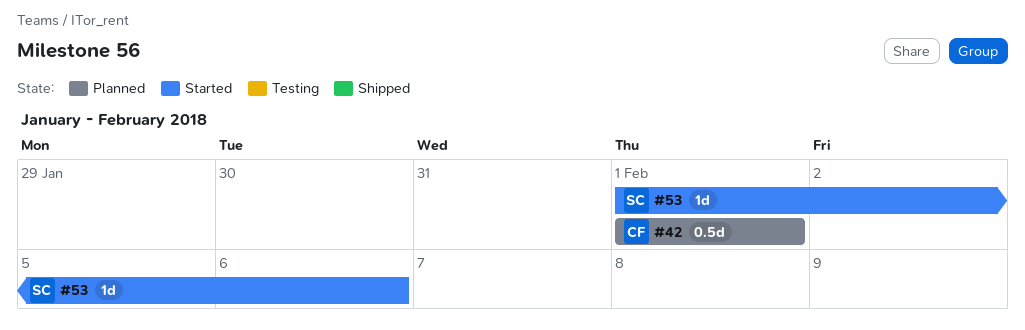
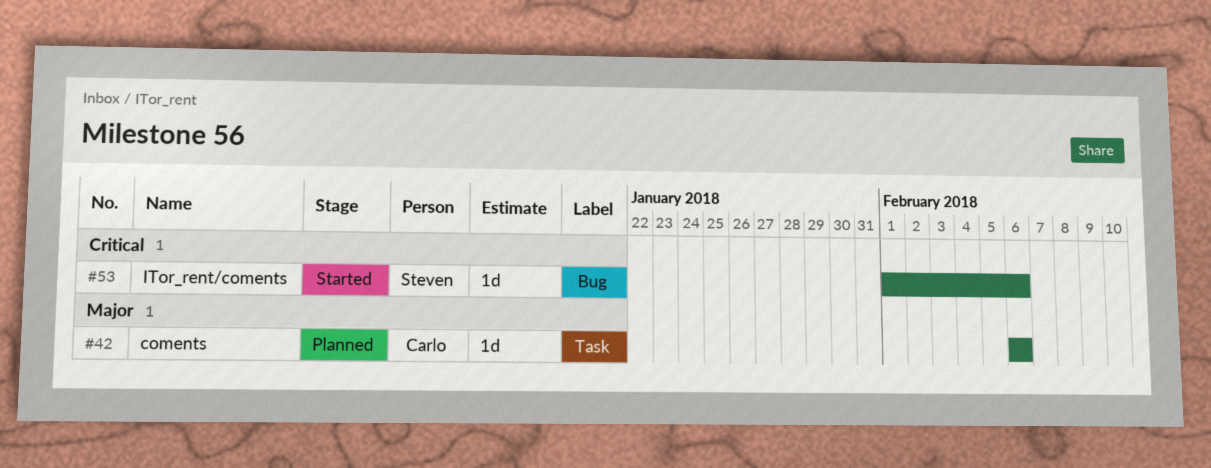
#42, estimate: 0.5d -> 1d
#42, start: Feb 1 -> Feb 6
#42, due: Feb 1 -> Feb 6

